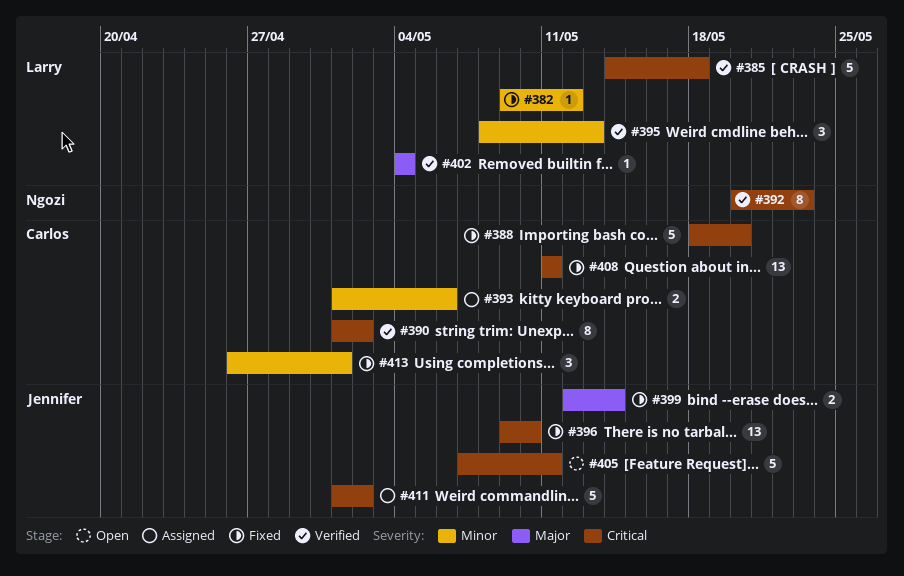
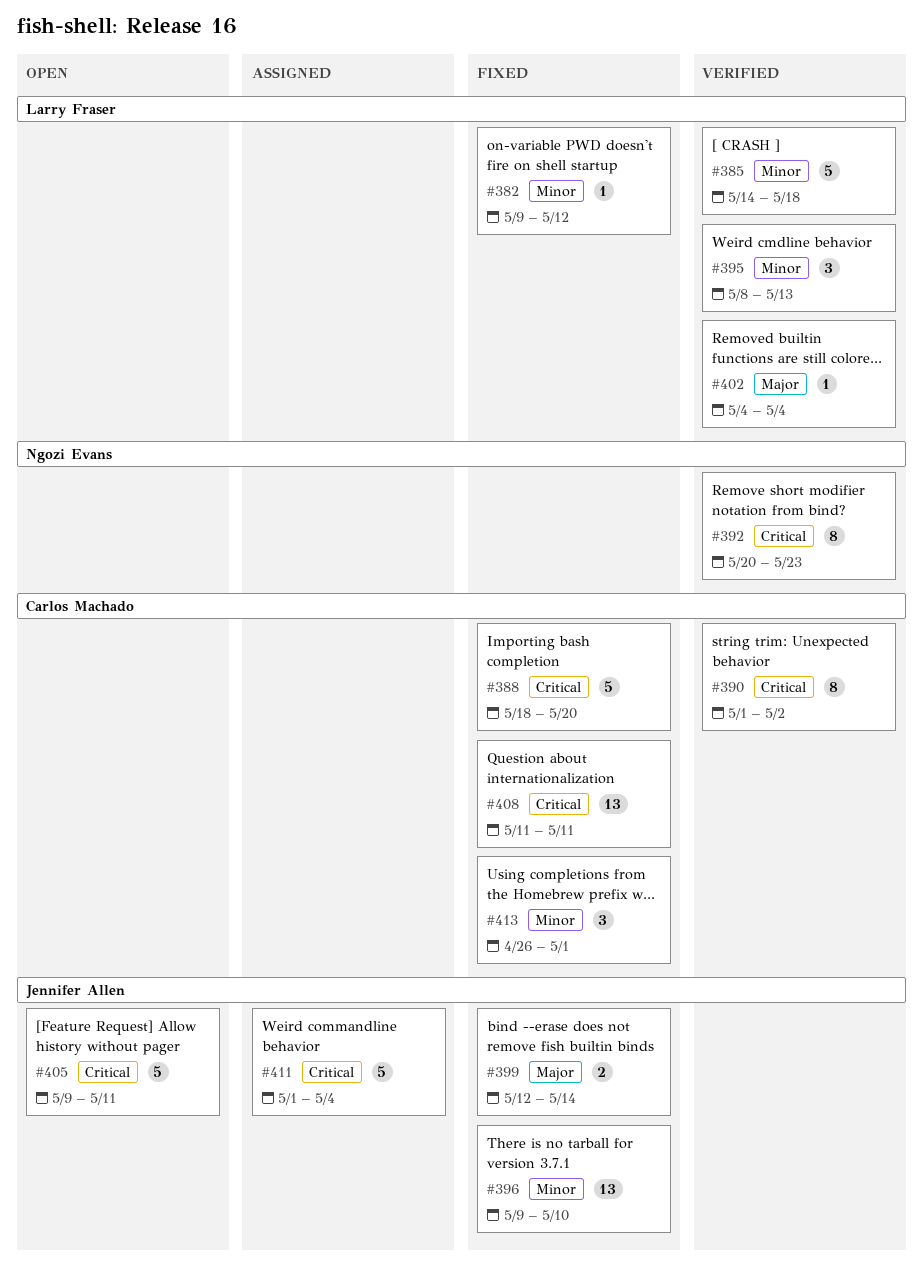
#385, priority: Critical -> Minor
#393: present -> none
#396, priority: Critical -> Minor
#405, start: May 7 -> May 9
#411, due: May 2 -> May 4

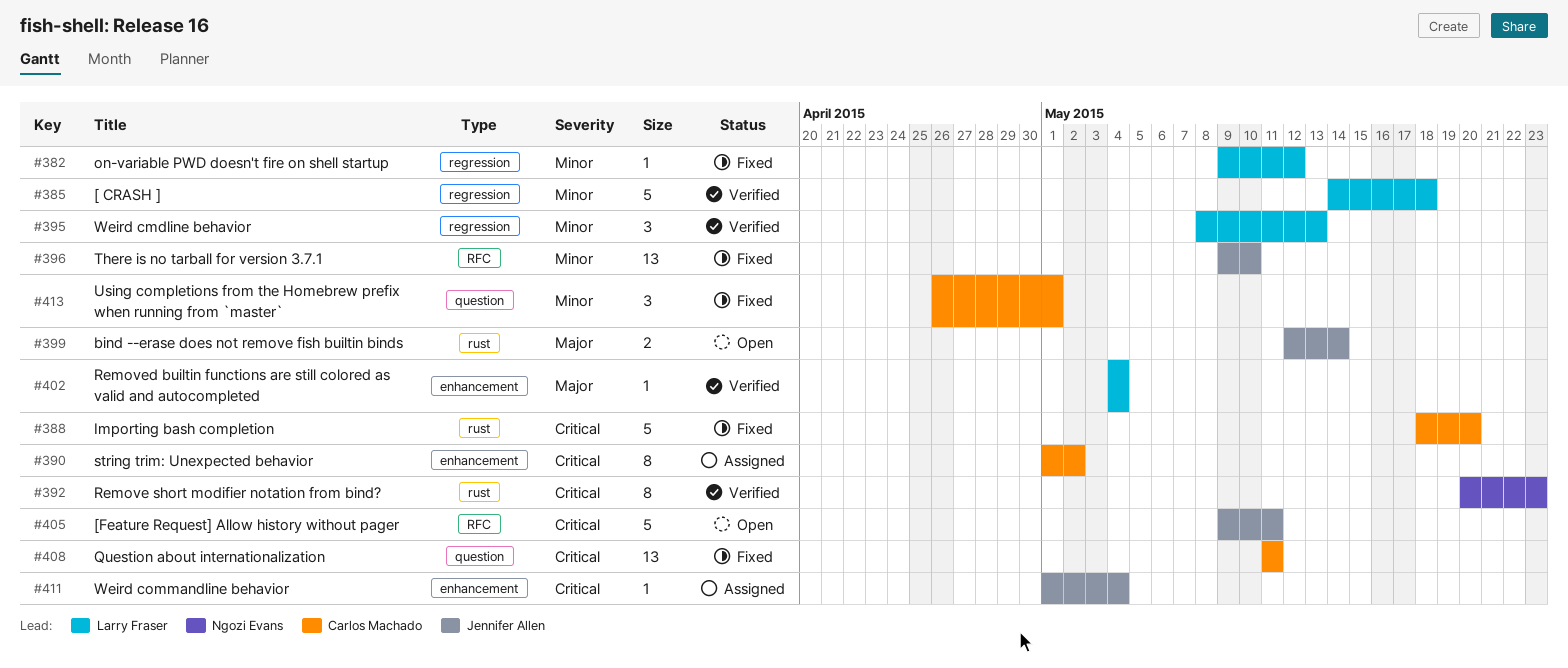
#390, status: Verified -> Assigned
#399, status: Fixed -> Open
#411, estimate: 5 -> 1

